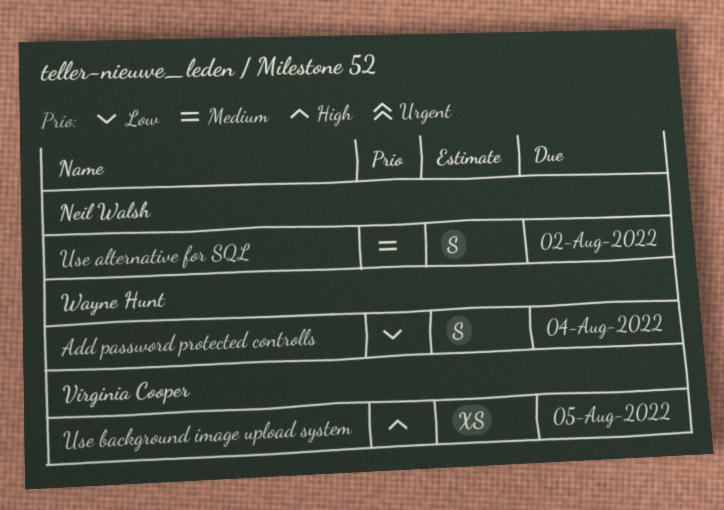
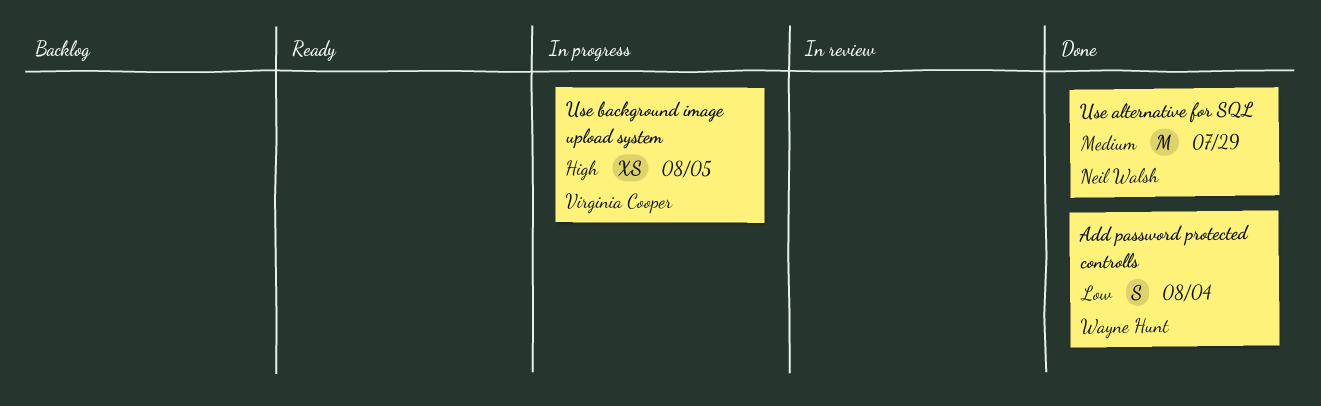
Use alternative for SQL, estimate: S -> M
Use alternative for SQL, due: Aug 2 -> Jul 29

